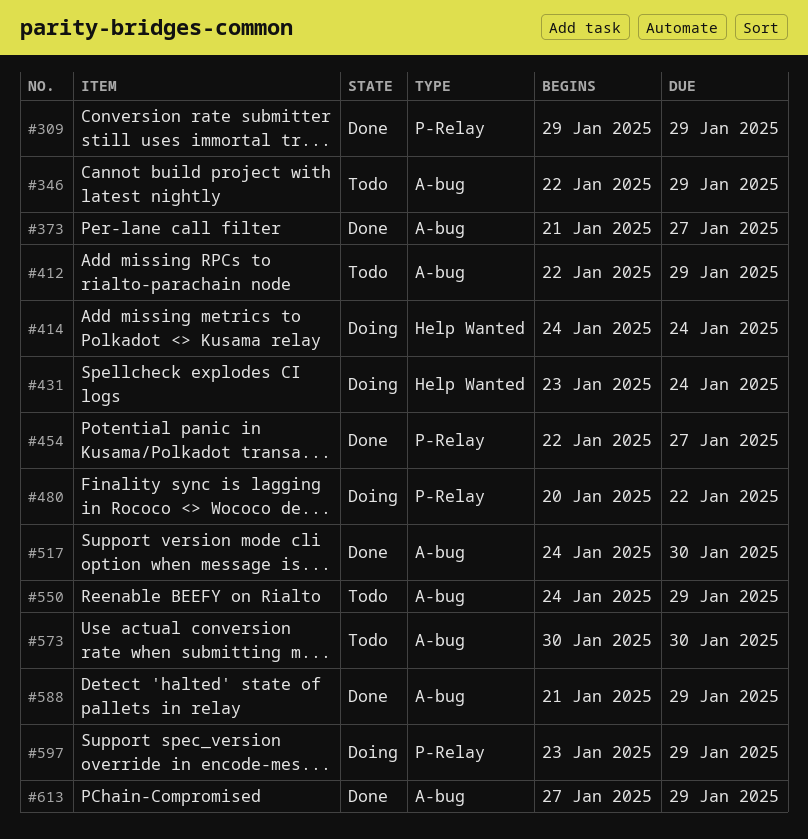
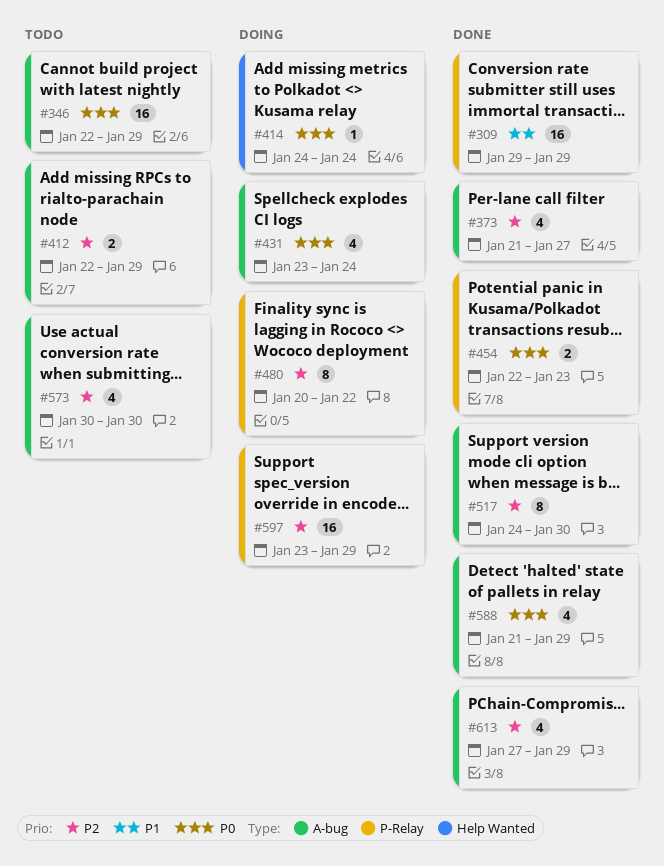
#431, label: Help Wanted -> A-bug
#454, due: Jan 27 -> Jan 23
#550: present -> none

